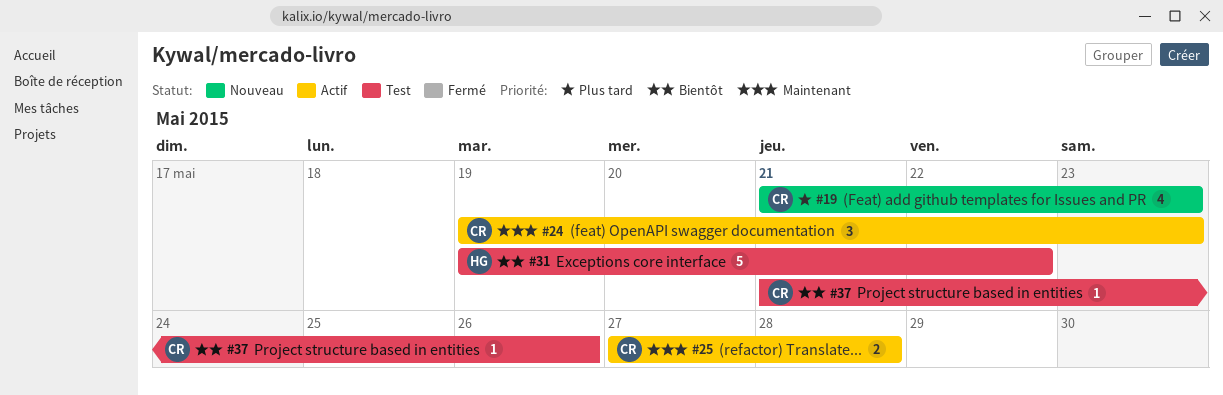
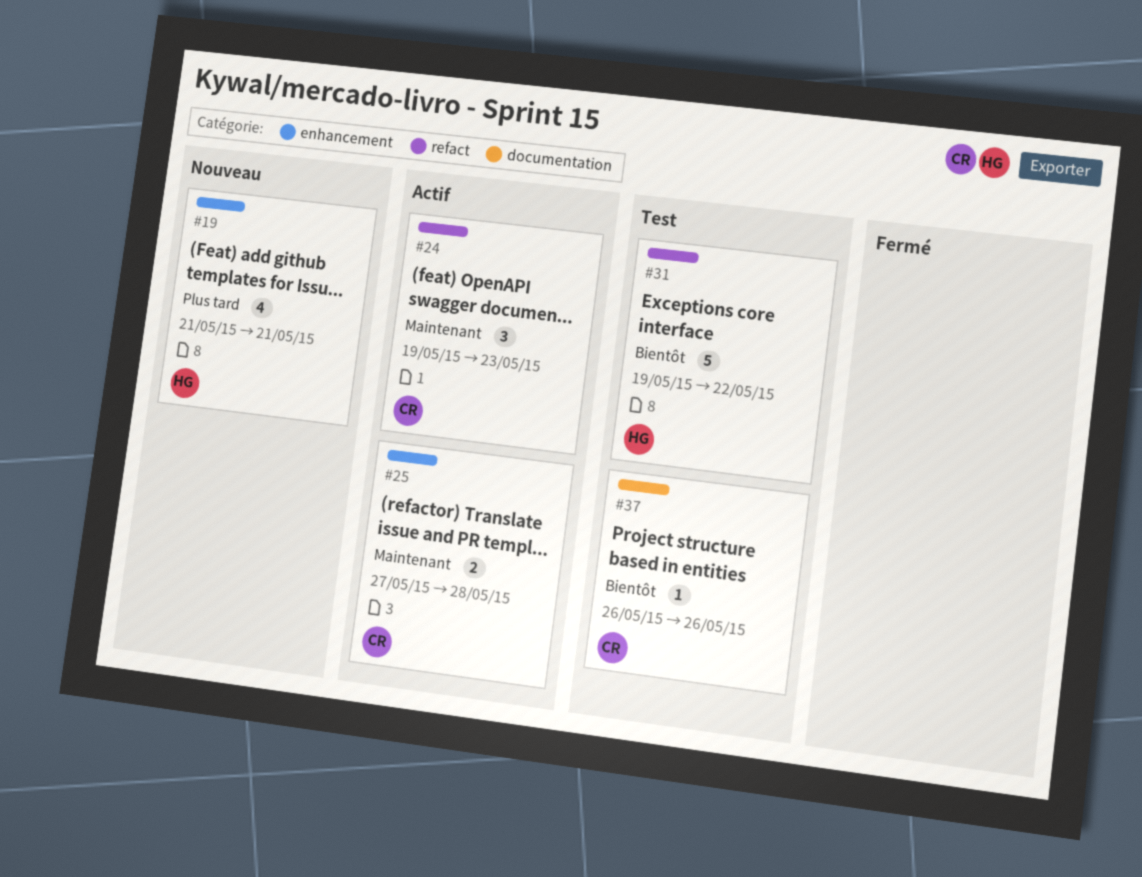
#19, owner: CR -> HG
#19, due: May 23 -> May 21
#37, start: May 21 -> May 26

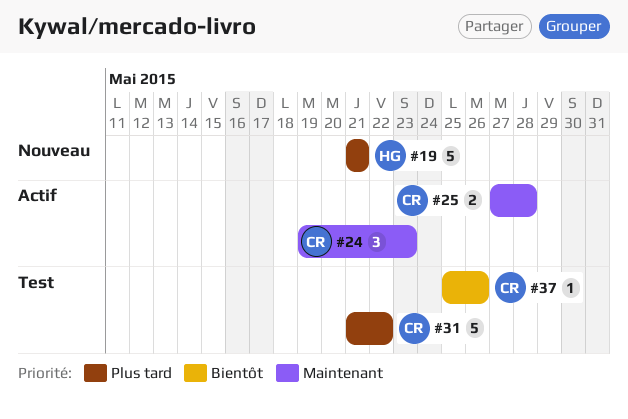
#19, estimate: 4 -> 5
#31, owner: HG -> CR
#31, priority: Bientôt -> Plus tard
#31, start: May 19 -> May 21
#37, start: May 26 -> May 25

